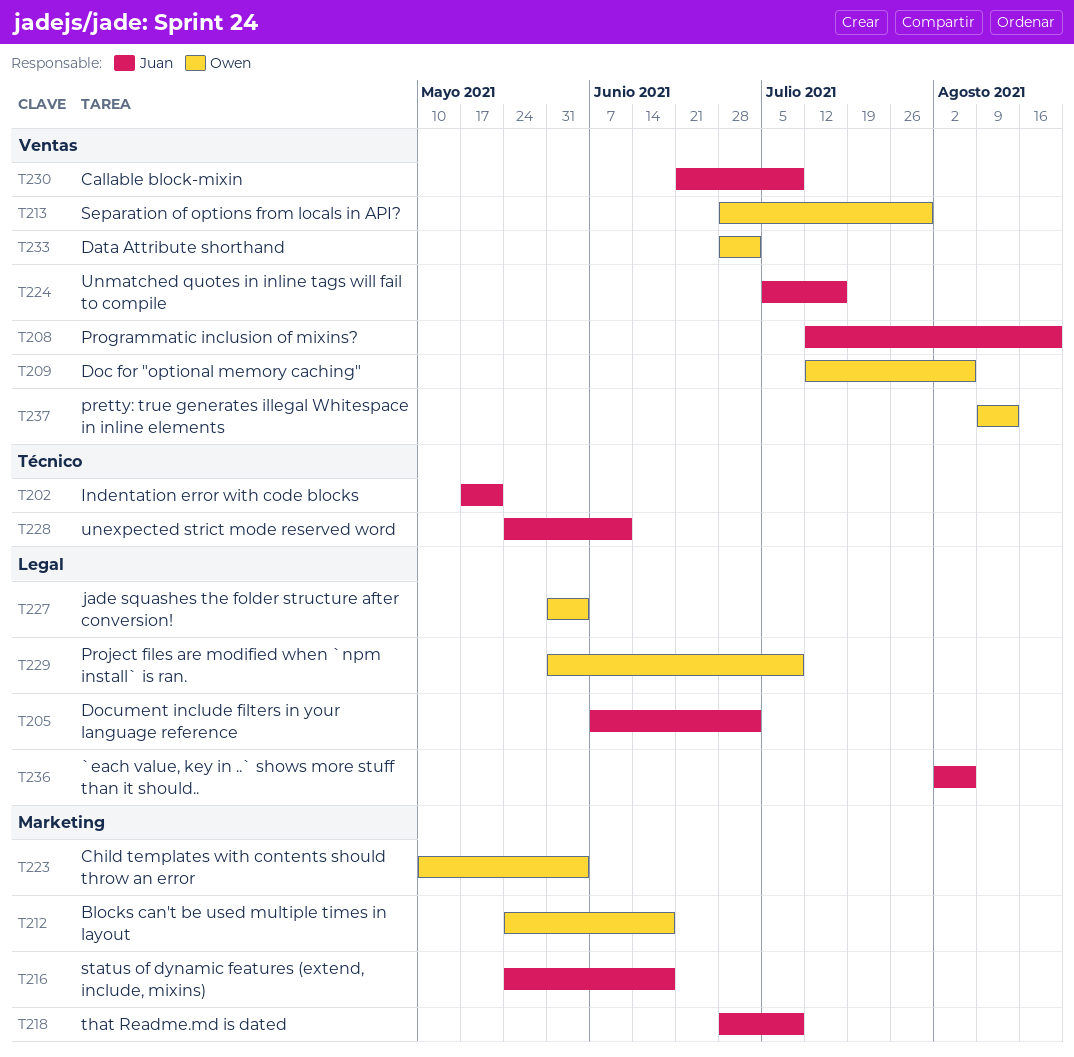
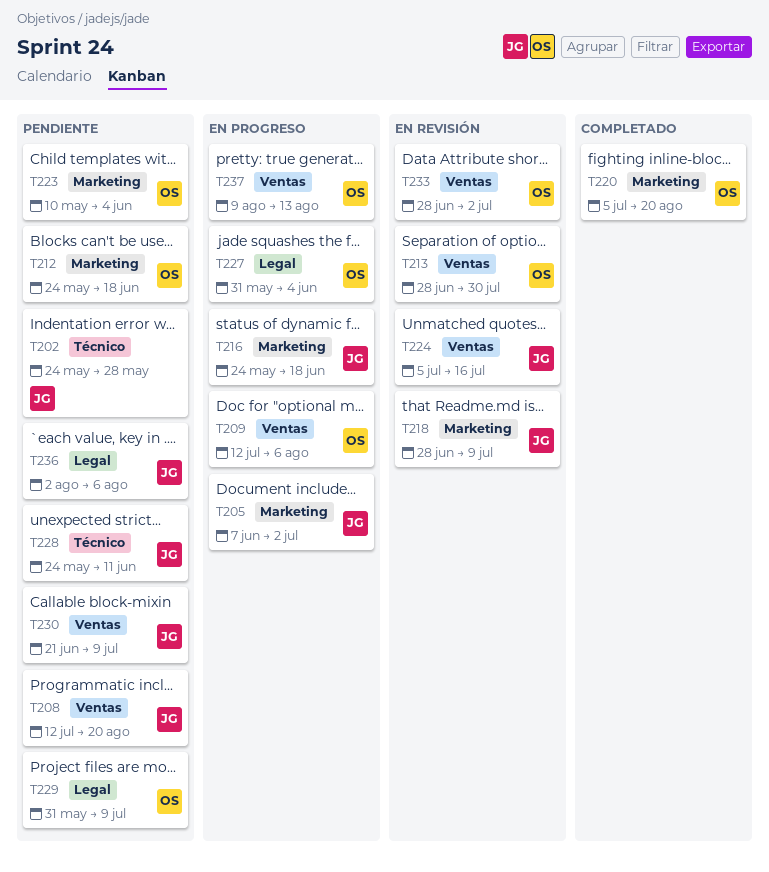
T202, start: May 17 -> May 24
T202, due: May 21 -> May 28
T205, label: Legal -> Marketing
T220: none -> present

